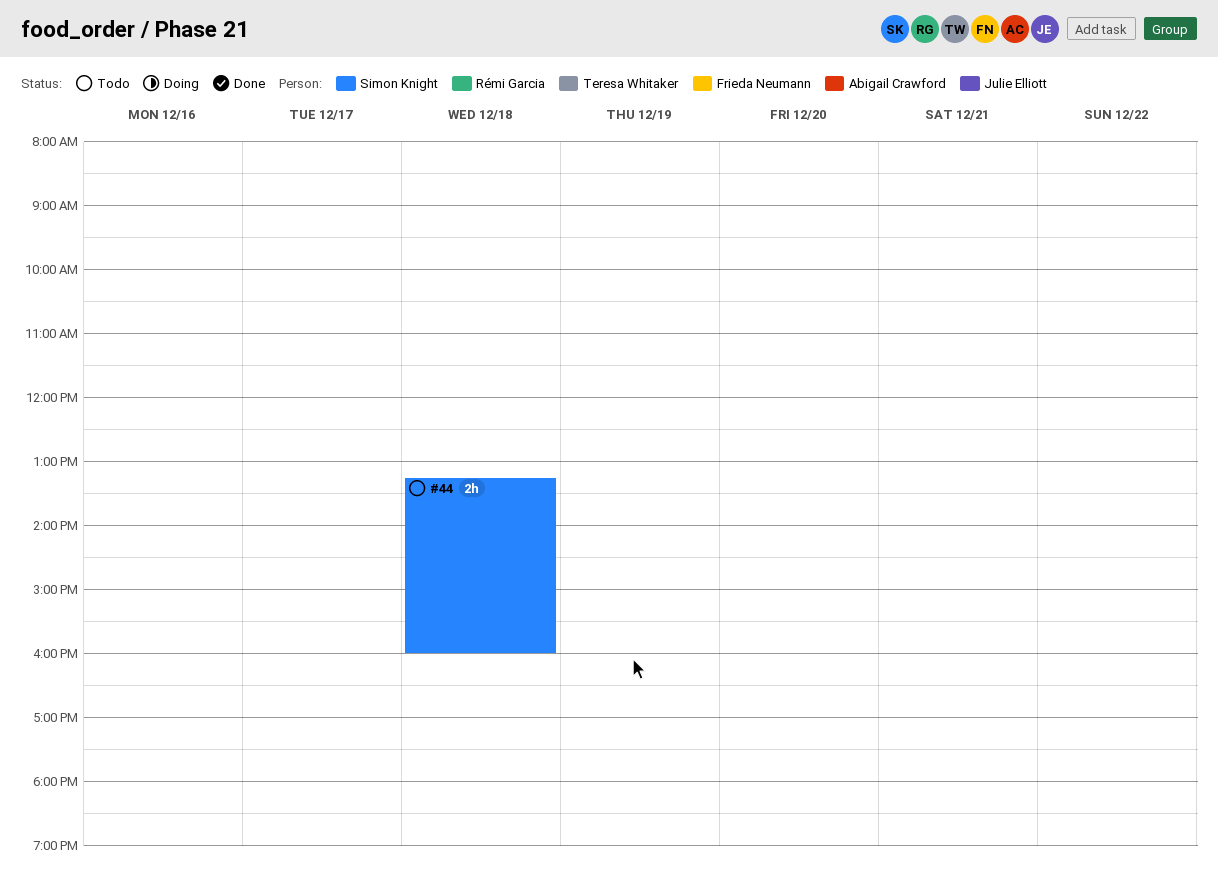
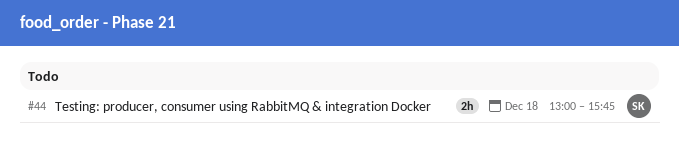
#44, begins: 13:15 -> 13:00
#44, ends: 16:00 -> 15:45

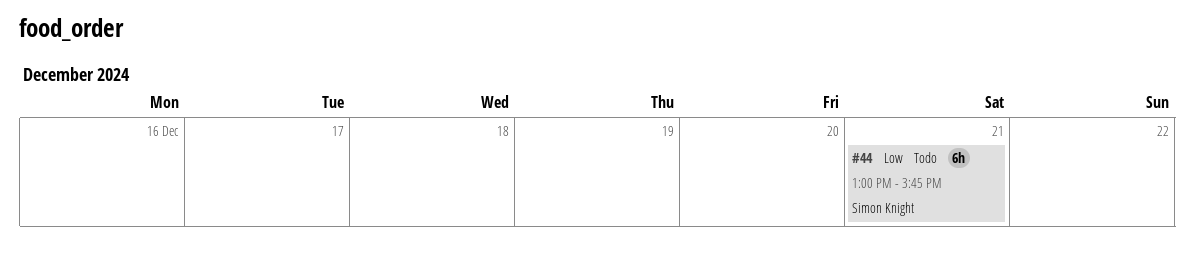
#44, estimate: 2h -> 6h
#44, day: Dec 18 -> Dec 21

